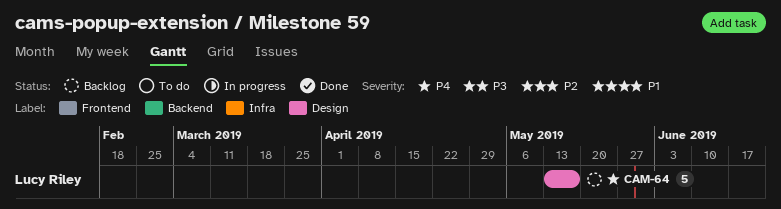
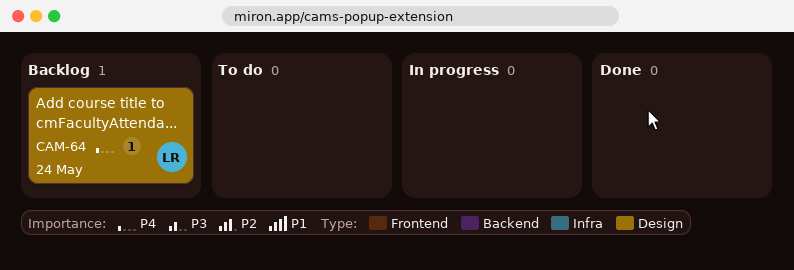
CAM-64, estimate: 5 -> 1
CAM-64, due: May 17 -> May 24

